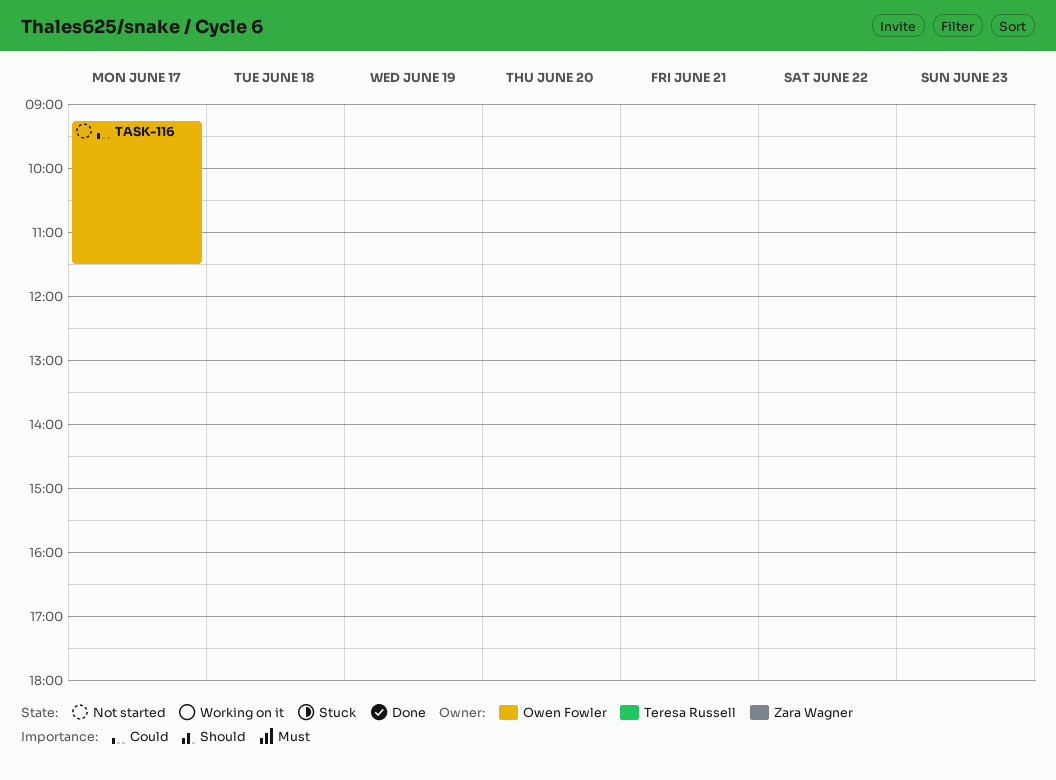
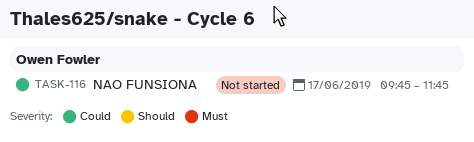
TASK-116, begins: 09:15 -> 09:45
TASK-116, ends: 11:30 -> 11:45

